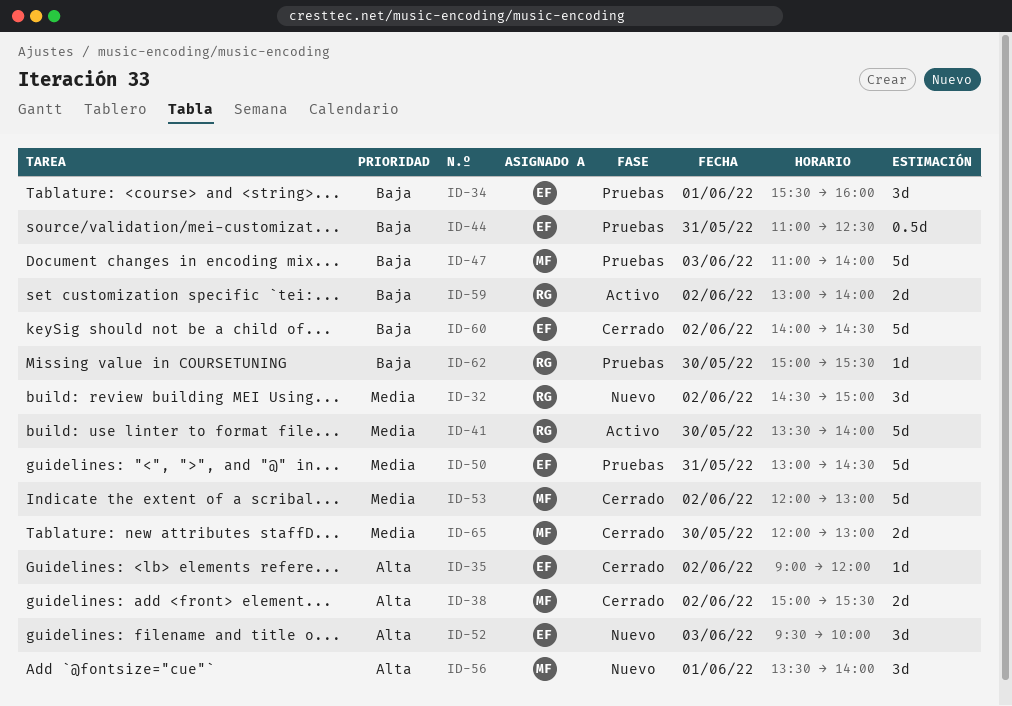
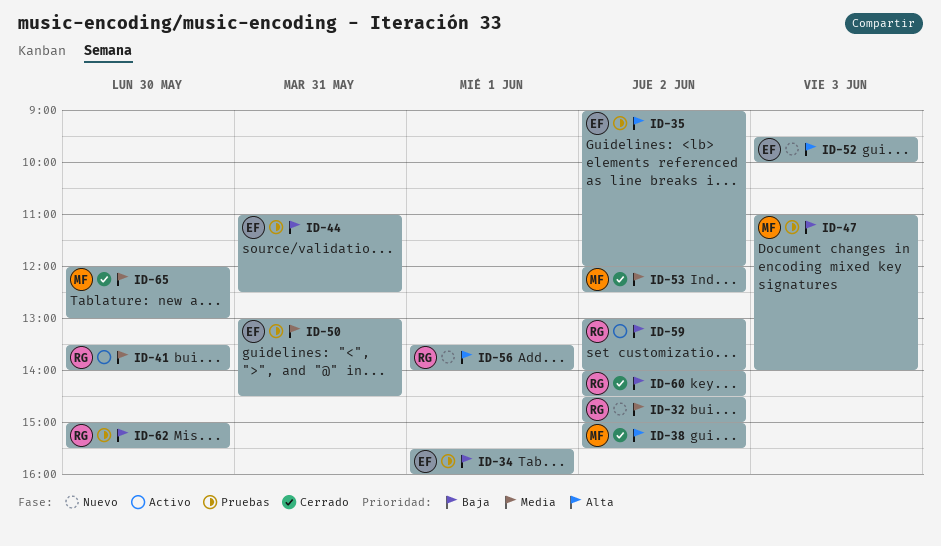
ID-35, status: Cerrado -> Pruebas
ID-53, ends: 13:00 -> 12:30
ID-56, owner: MF -> RG
ID-60, owner: EF -> RG

